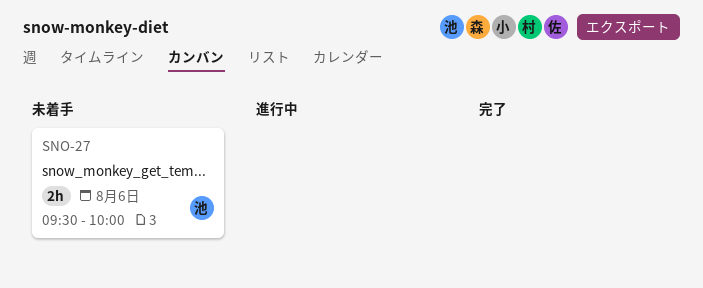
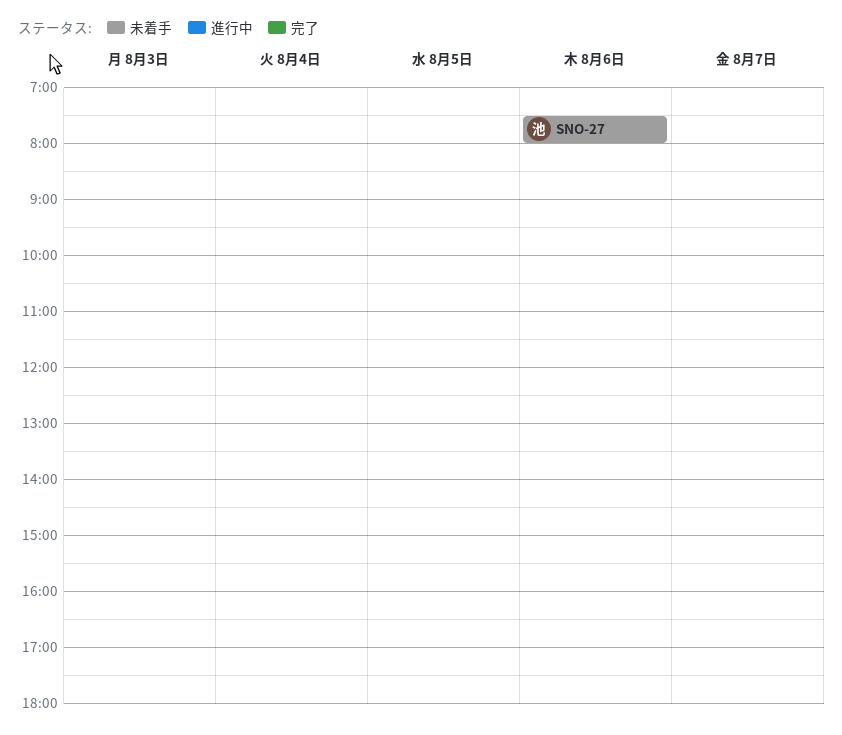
SNO-27, begins: 09:30 -> 07:30
SNO-27, ends: 10:00 -> 08:00

